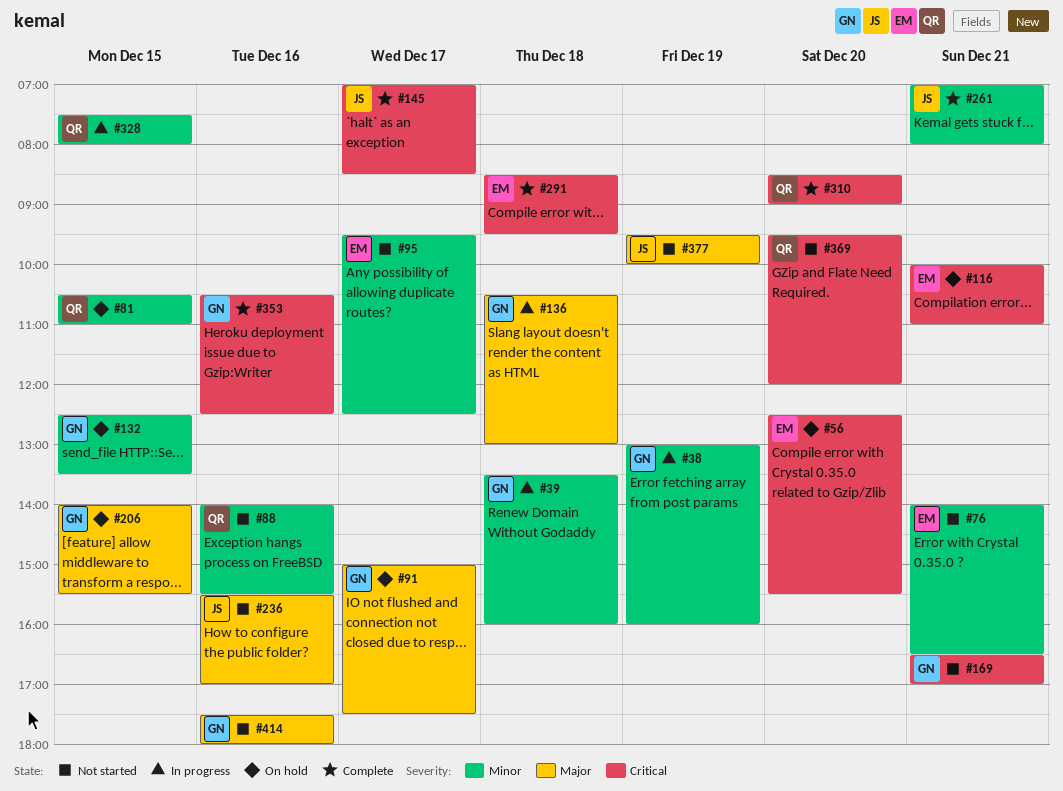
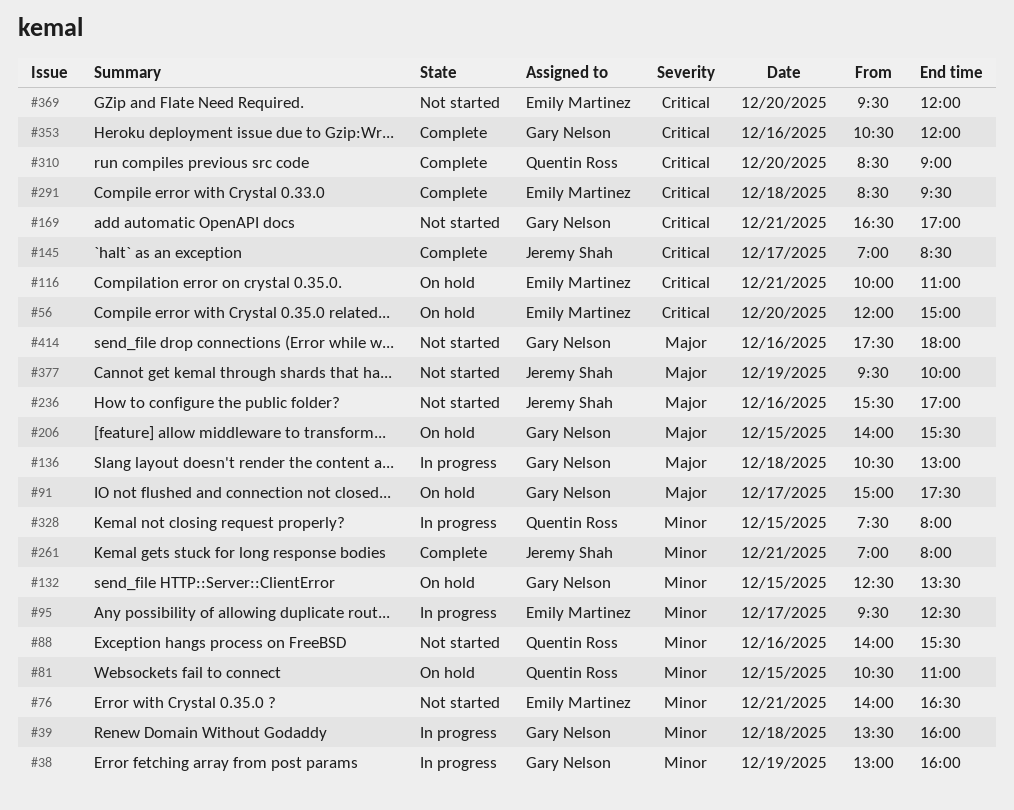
#56, begins: 12:30 -> 12:00
#56, ends: 15:30 -> 15:00
#95, status: Not started -> In progress
#353, ends: 12:30 -> 12:00
#369, owner: Quentin Ross -> Emily Martinez

